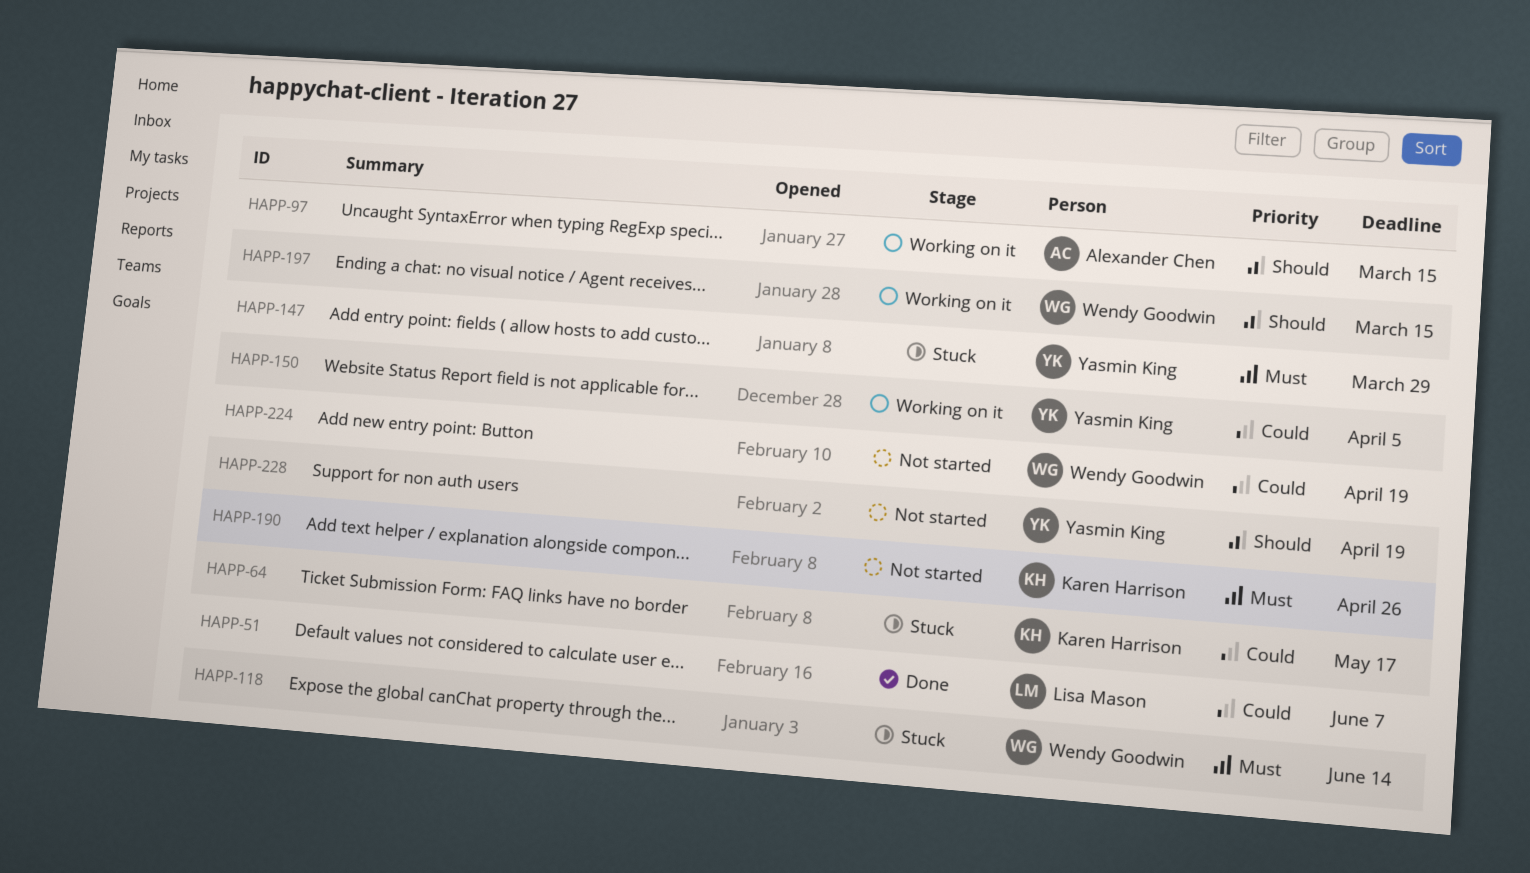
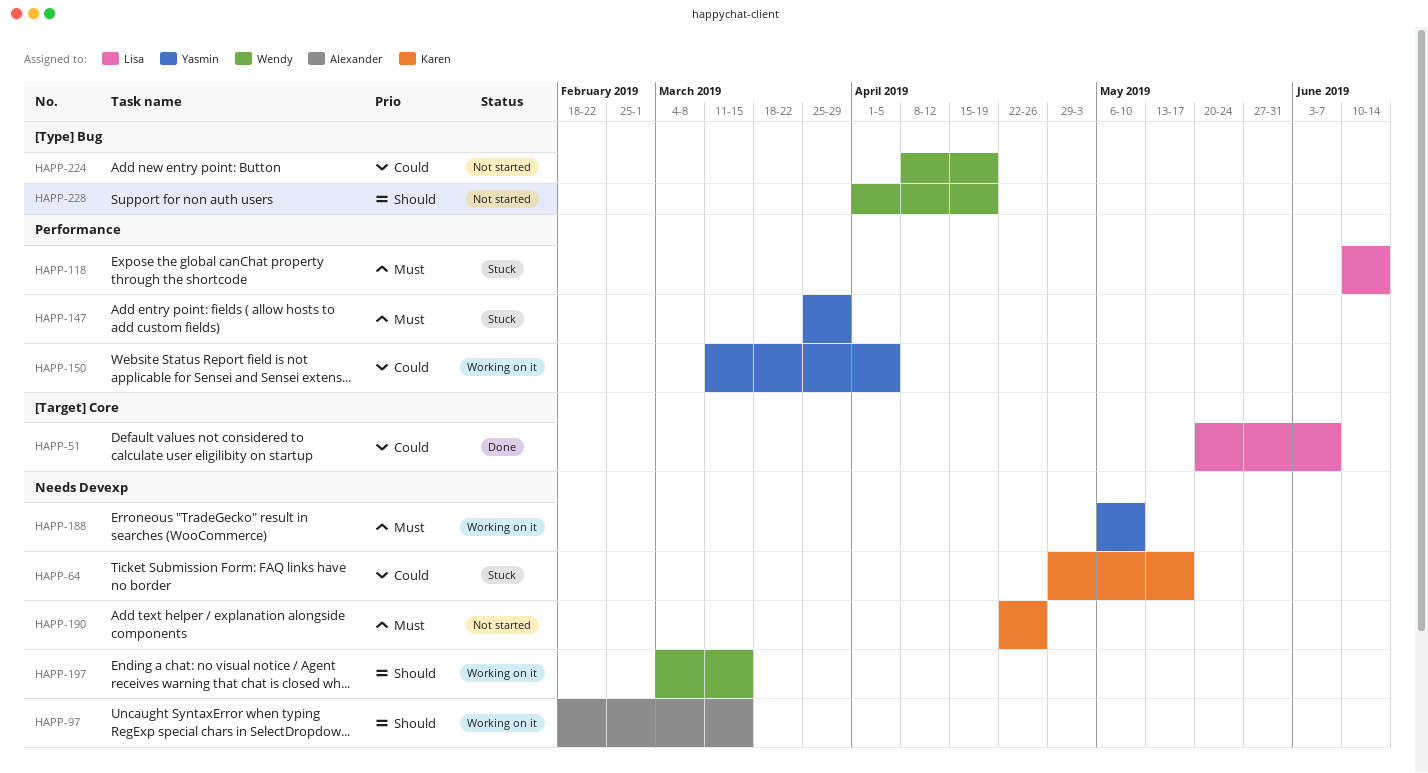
HAPP-118, owner: Wendy Goodwin -> Lisa Mason
HAPP-188: none -> present
HAPP-228, owner: Yasmin King -> Wendy Goodwin

